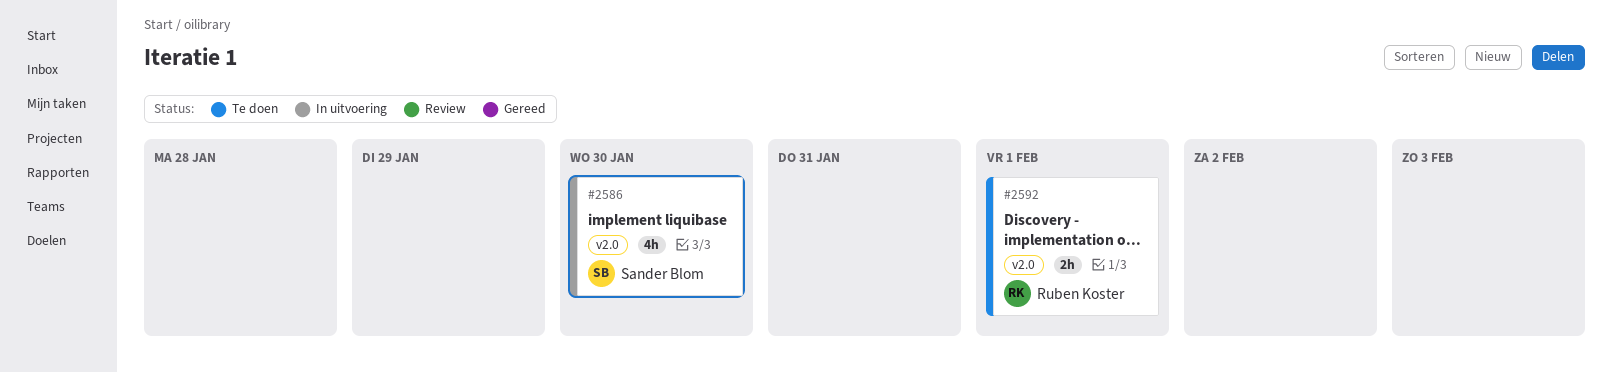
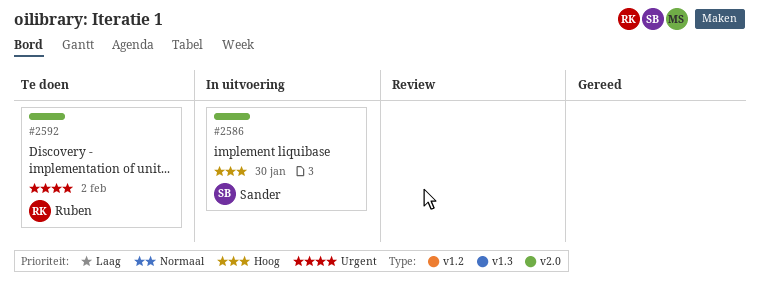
#2592, due: Feb 1 -> Feb 2

